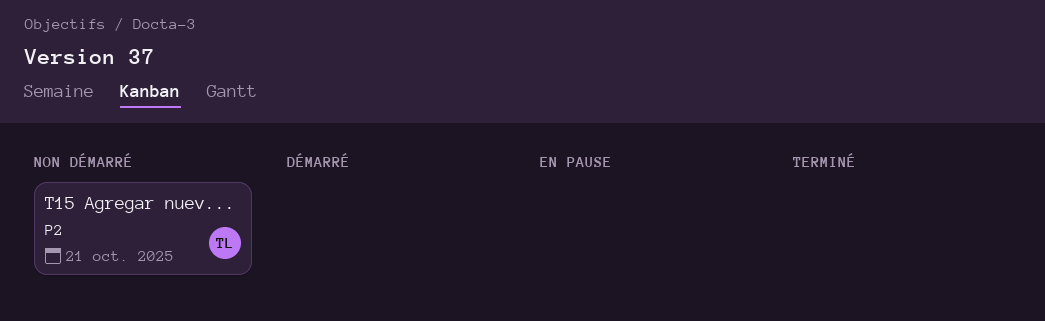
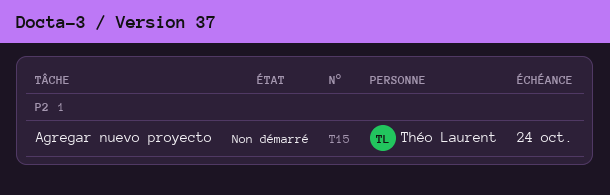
T15, due: Oct 21 -> Oct 24

